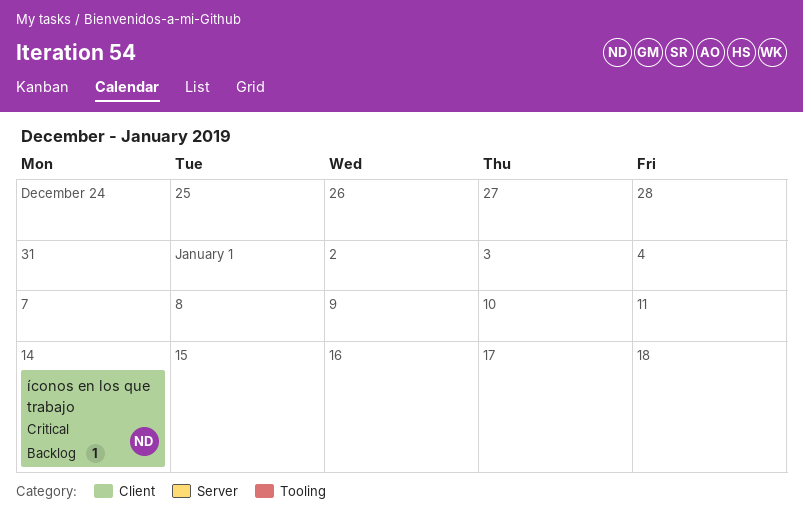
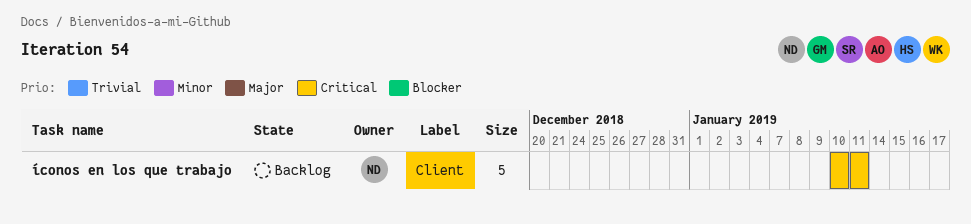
íconos en los que trabajo, estimate: 1 -> 5
íconos en los que trabajo, due: Jan 14 -> Jan 11

